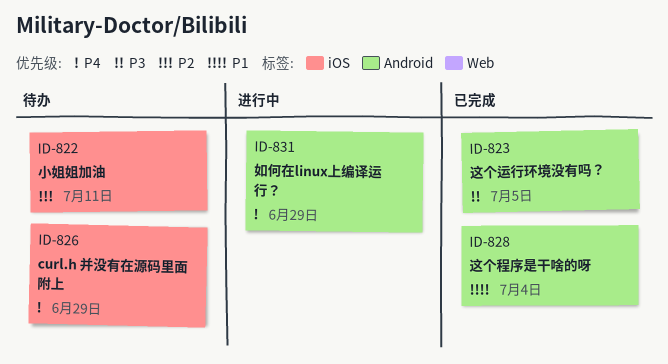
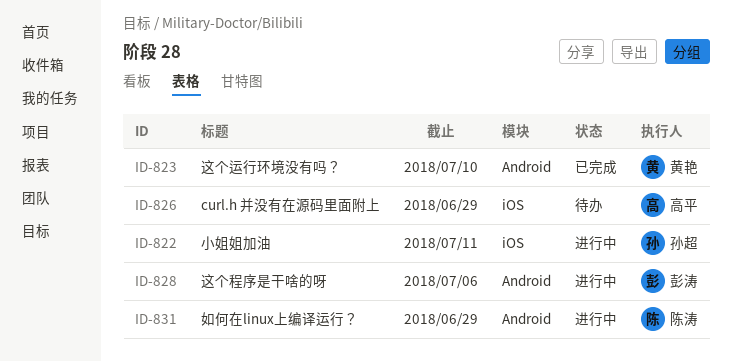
ID-822, status: 待办 -> 进行中
ID-823, due: Jul 5 -> Jul 10
ID-828, status: 已完成 -> 进行中
ID-828, due: Jul 4 -> Jul 6

